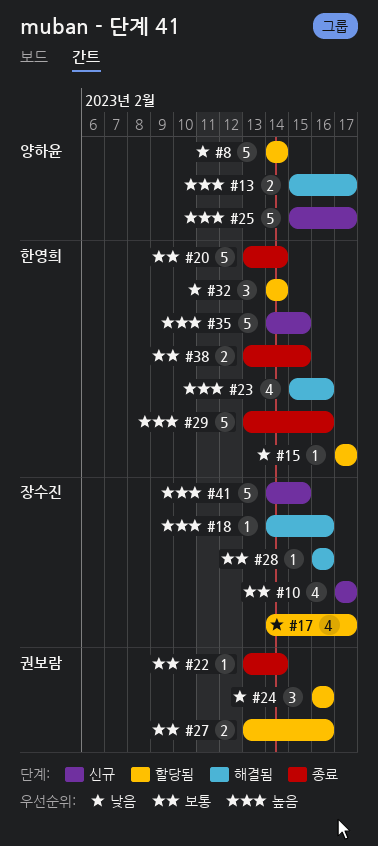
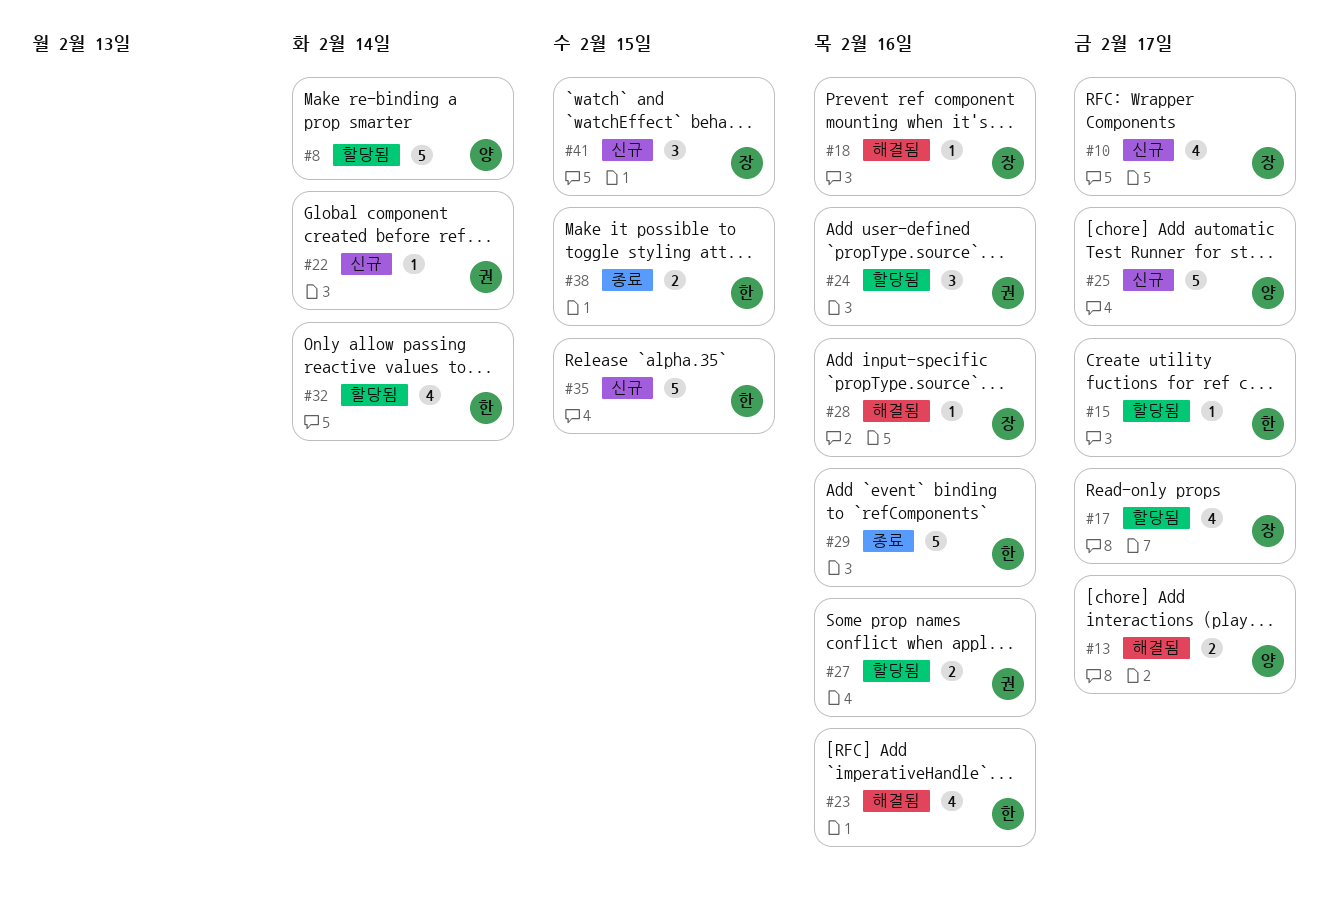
#20: present -> none
#22, status: 종료 -> 신규
#32, estimate: 3 -> 4
#41, estimate: 5 -> 3

